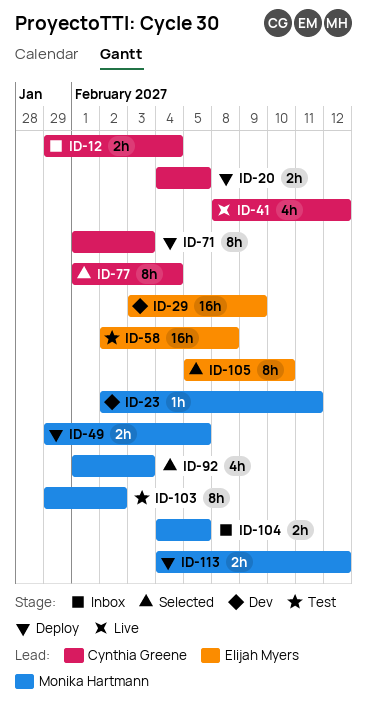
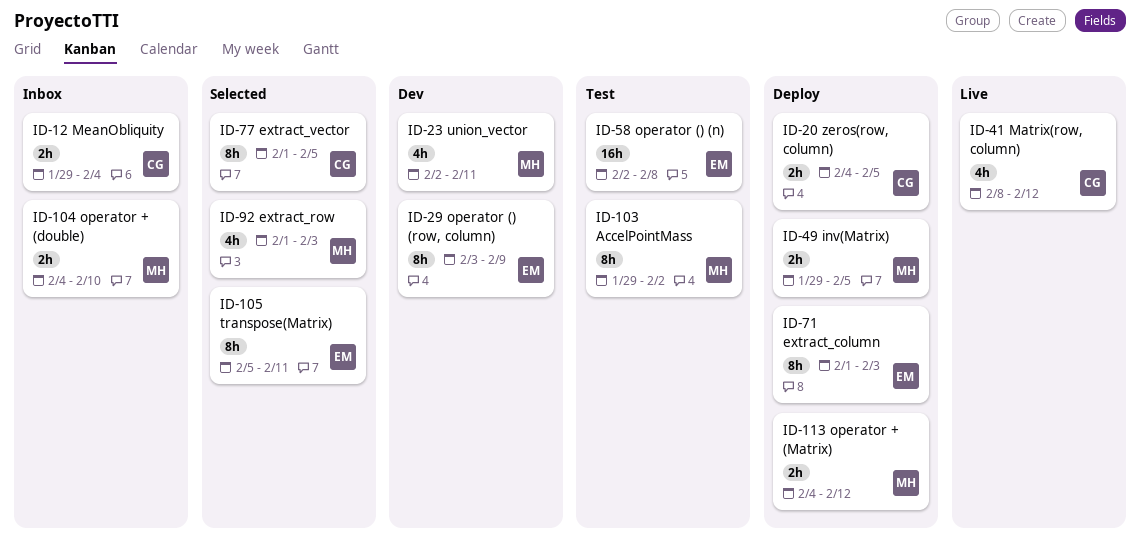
ID-23, estimate: 1h -> 4h
ID-29, estimate: 16h -> 8h
ID-71, owner: Cynthia Greene -> Elijah Myers
ID-77, due: Feb 4 -> Feb 5
ID-104, due: Feb 5 -> Feb 10
ID-105, due: Feb 10 -> Feb 11

